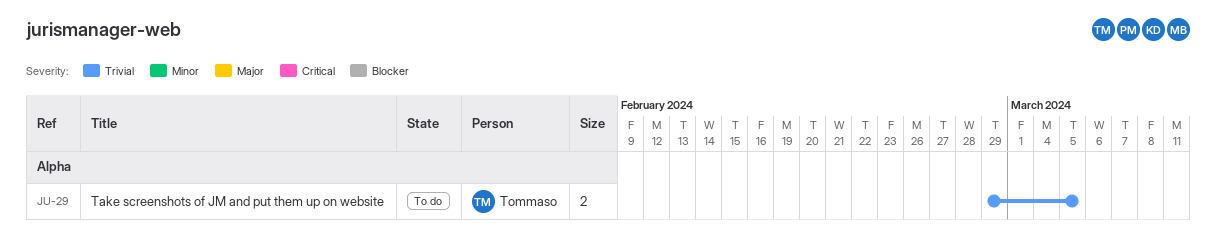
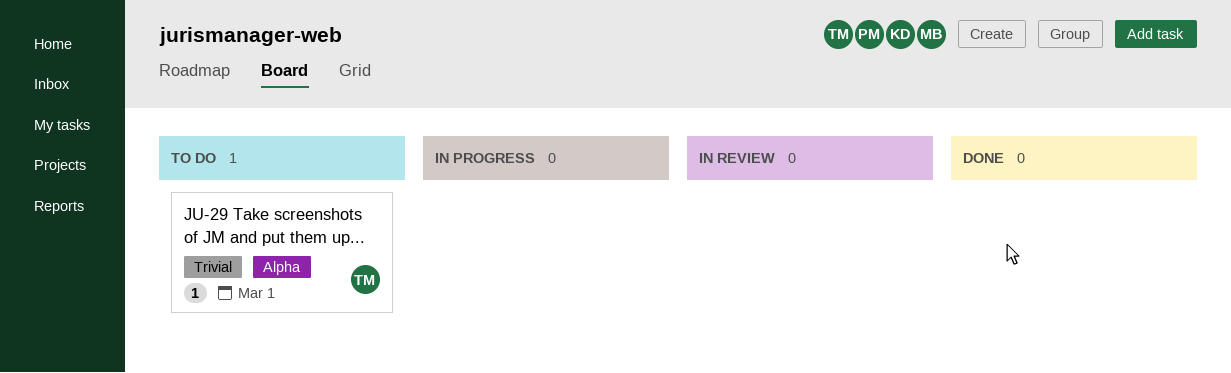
JU-29, estimate: 2 -> 1
JU-29, due: Mar 5 -> Mar 1

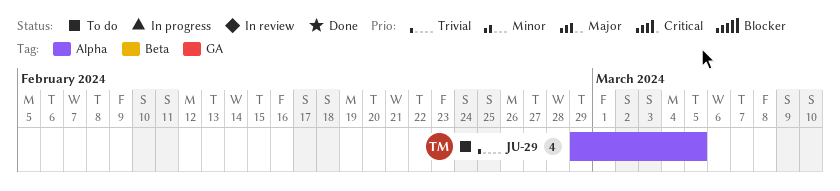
JU-29, estimate: 1 -> 4
JU-29, due: Mar 1 -> Mar 5

